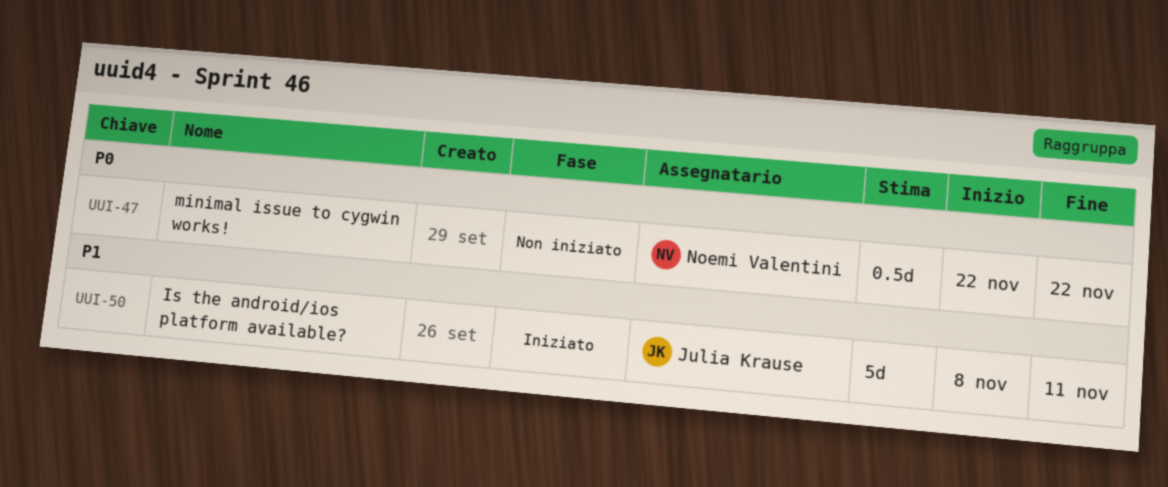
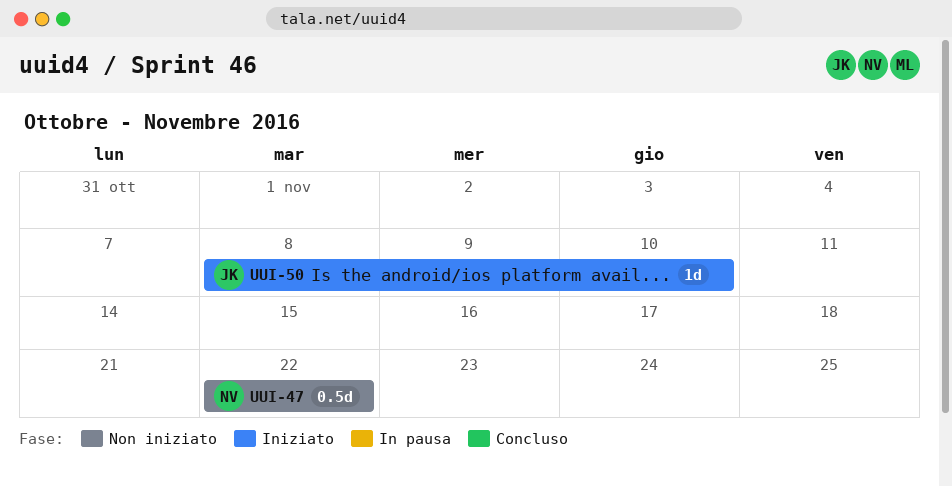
UUI-50, estimate: 5d -> 1d
UUI-50, due: Nov 11 -> Nov 10

